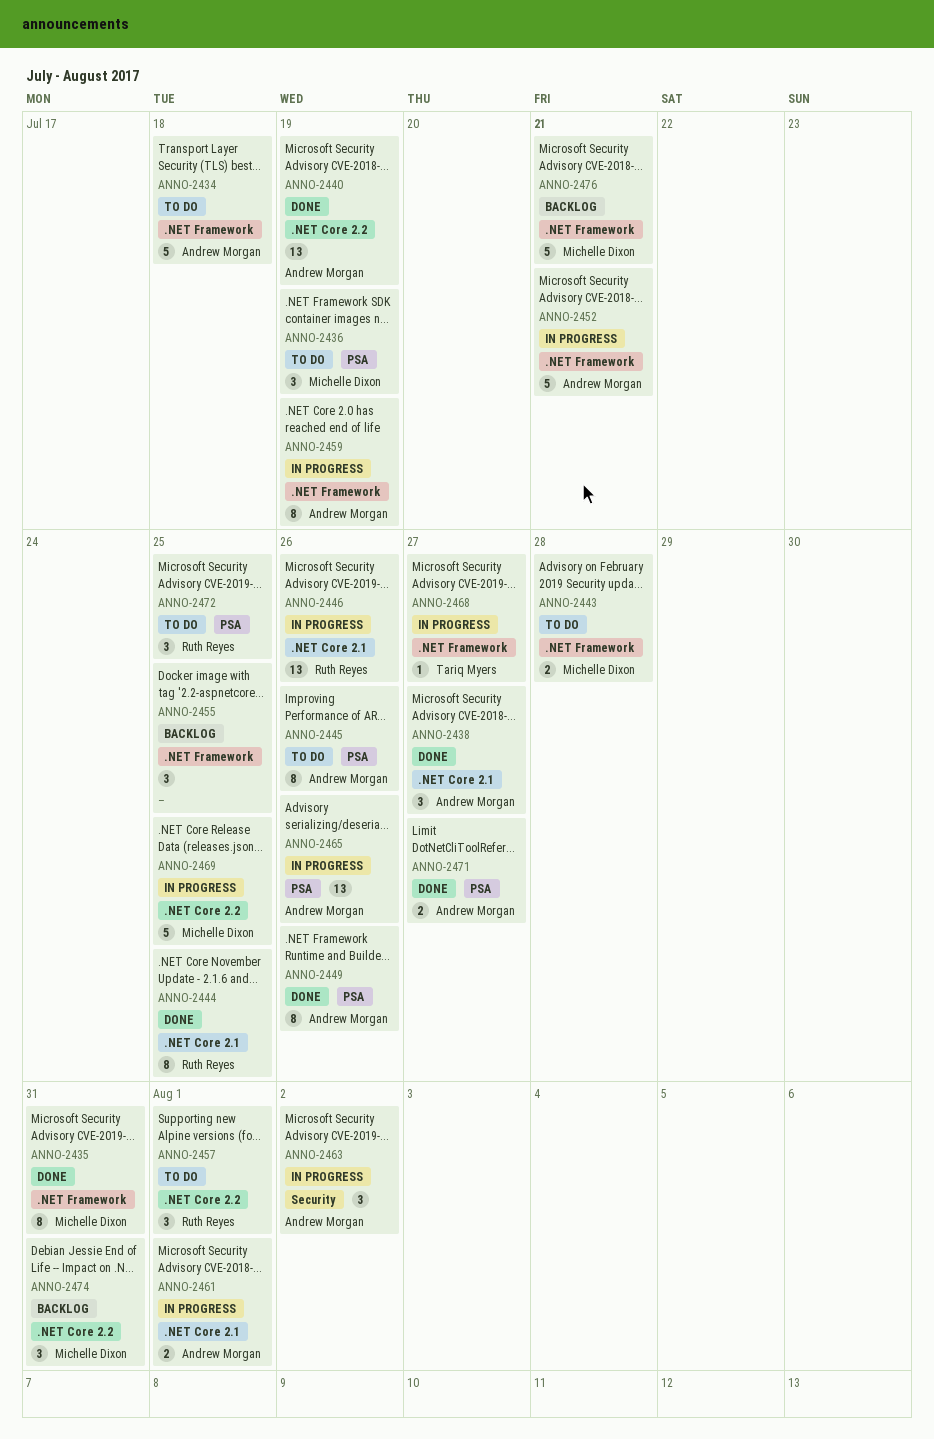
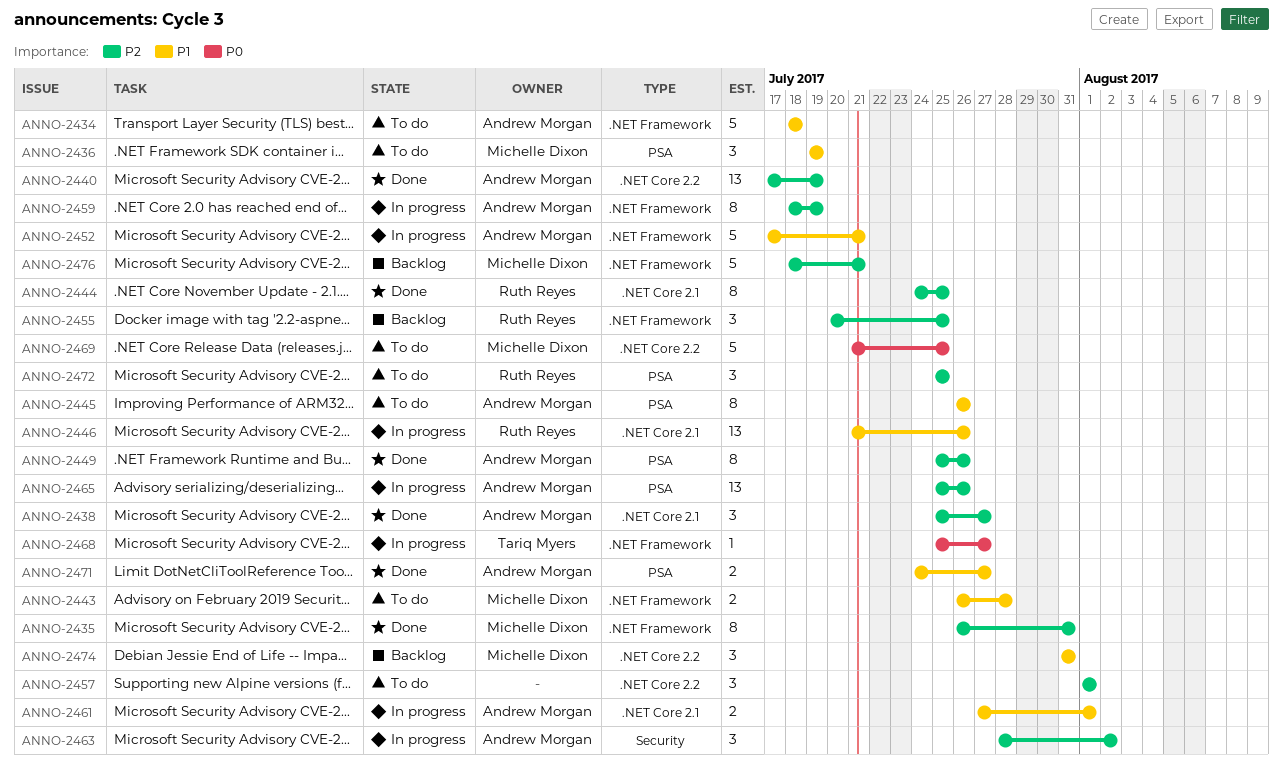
ANNO-2455, owner: none -> Ruth Reyes
ANNO-2457, owner: Ruth Reyes -> none
ANNO-2469, status: In progress -> To do

